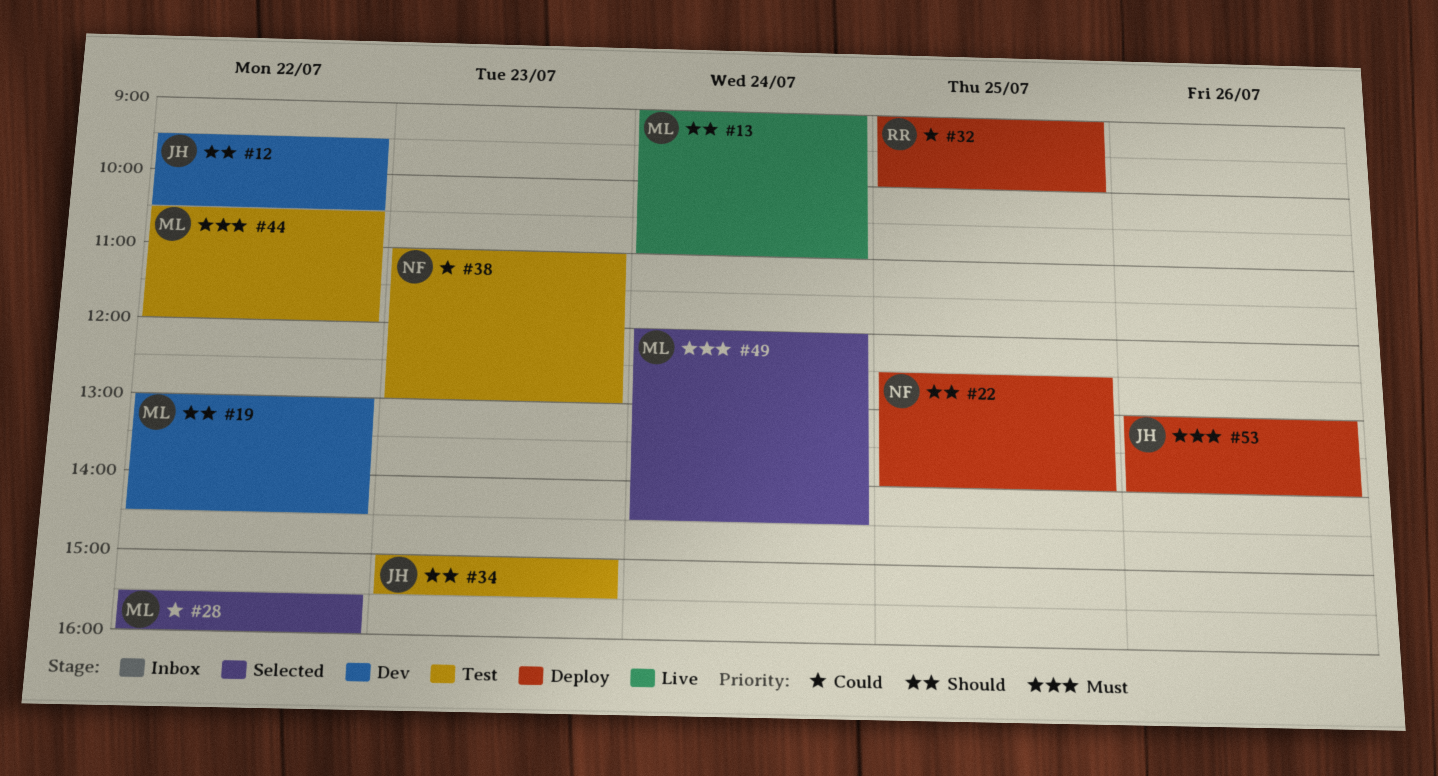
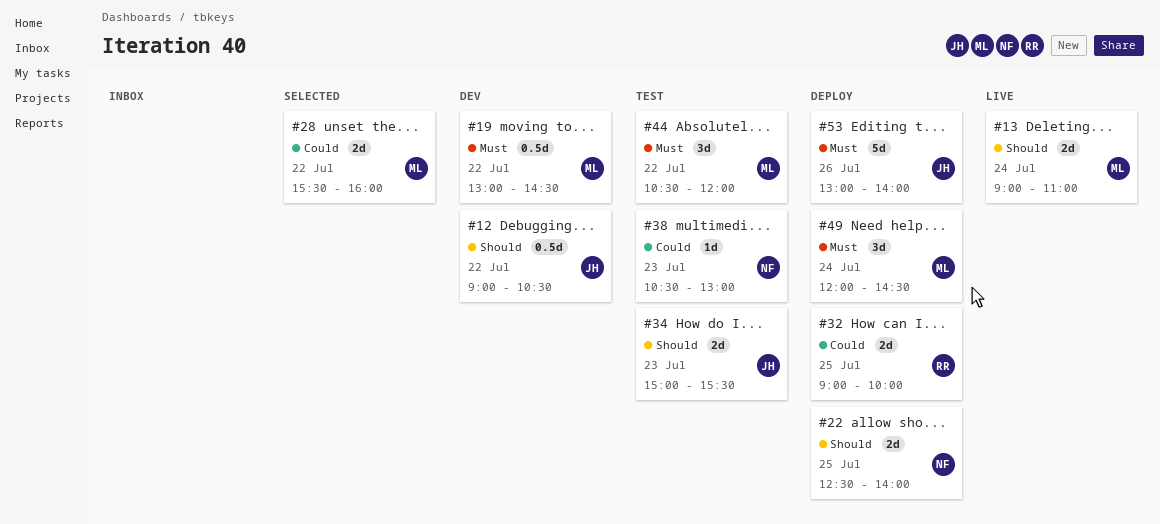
#12, begins: 09:30 -> 09:00
#19, priority: Should -> Must
#38, begins: 11:00 -> 10:30
#49, status: Selected -> Deploy

